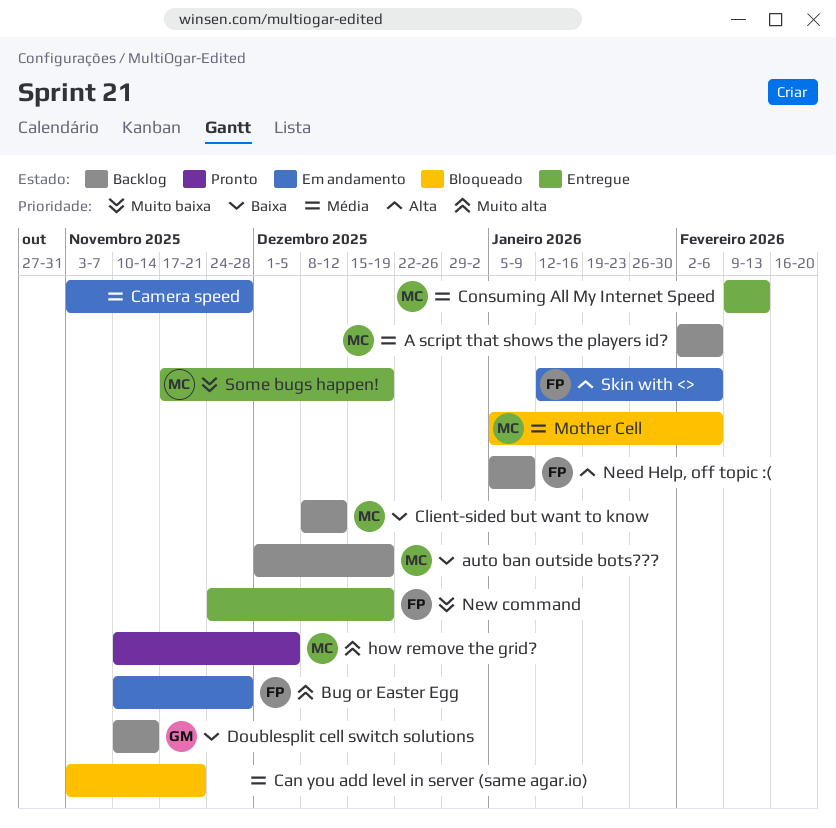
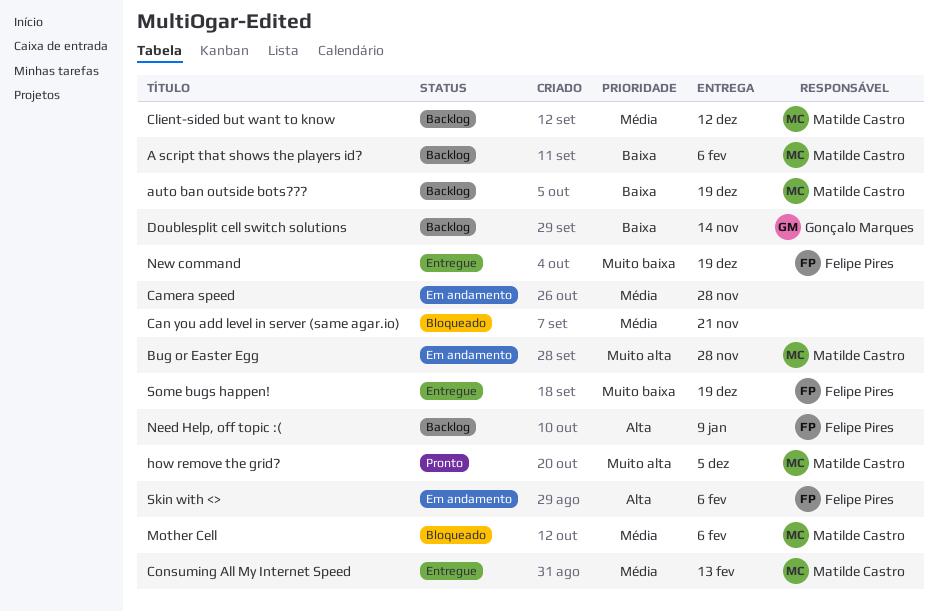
A script that shows the players id?, priority: Média -> Baixa
Bug or Easter Egg, owner: Felipe Pires -> Matilde Castro
Client-sided but want to know, priority: Baixa -> Média
Some bugs happen!, owner: Matilde Castro -> Felipe Pires

